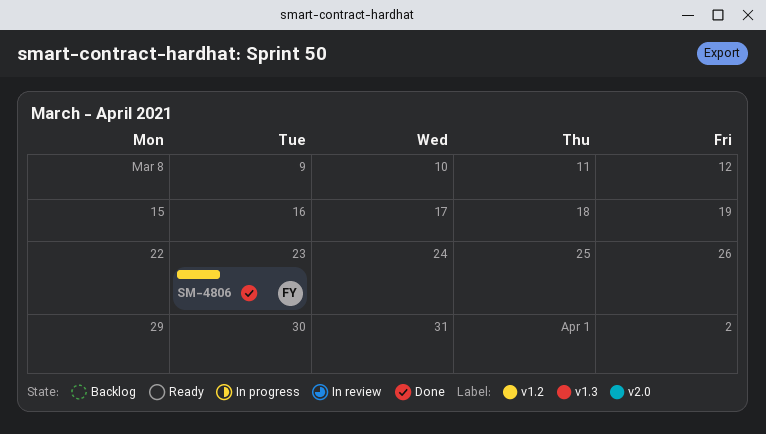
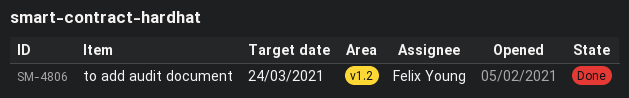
SM-4806, due: Mar 23 -> Mar 24

